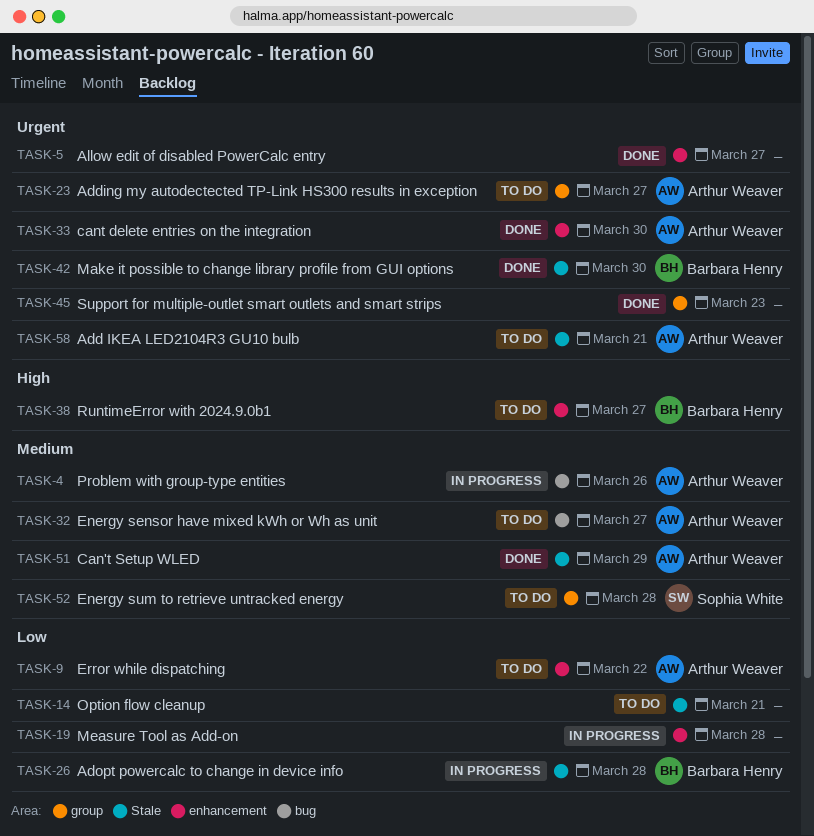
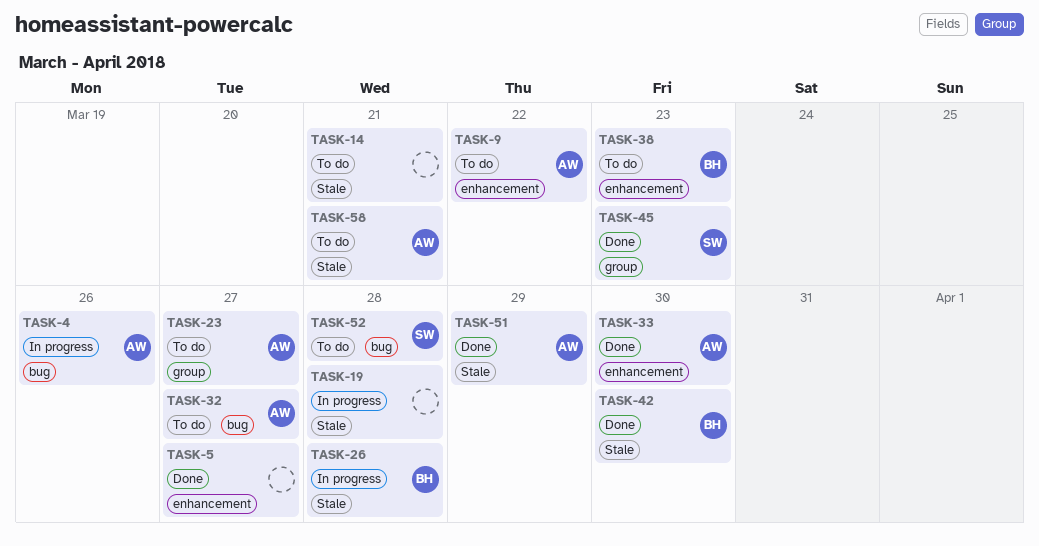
TASK-19, label: enhancement -> Stale
TASK-38, due: Mar 27 -> Mar 23
TASK-45, owner: none -> Sophia White
TASK-52, label: group -> bug

